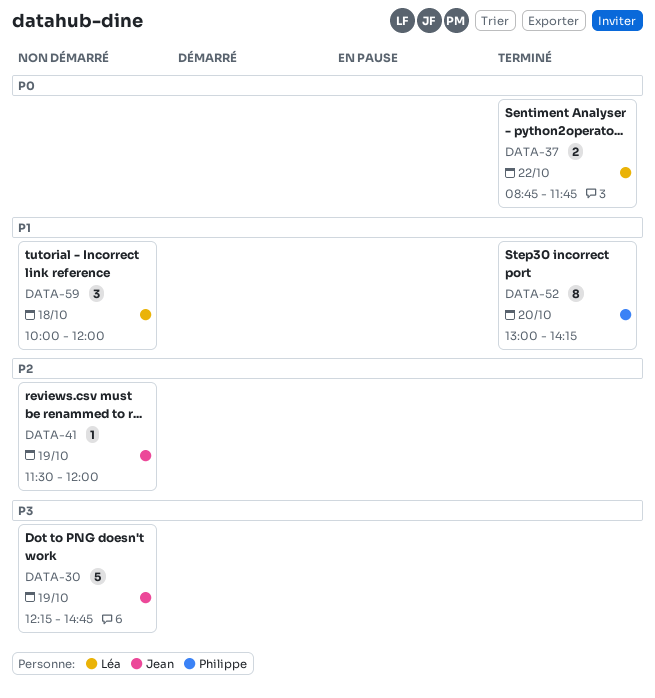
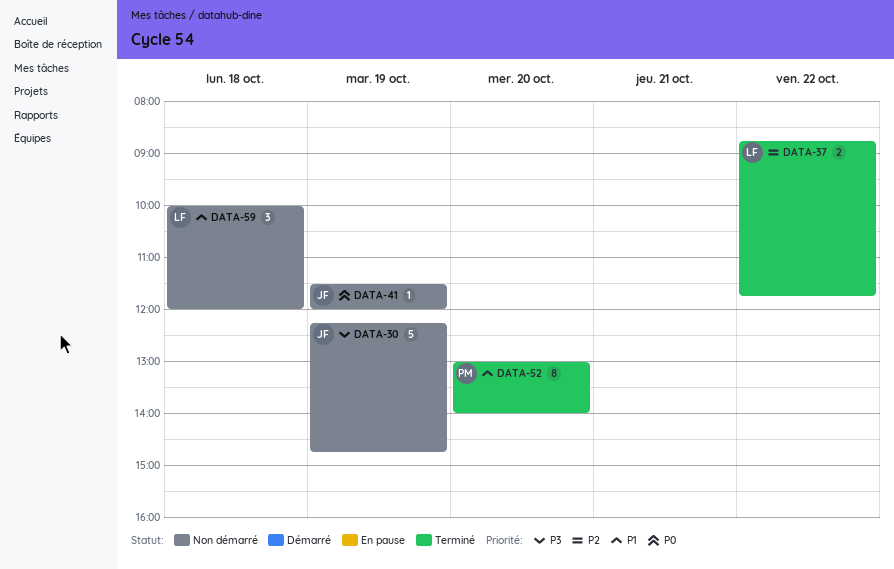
DATA-37, priority: P0 -> P2
DATA-41, priority: P2 -> P0
DATA-52, ends: 14:15 -> 14:00

